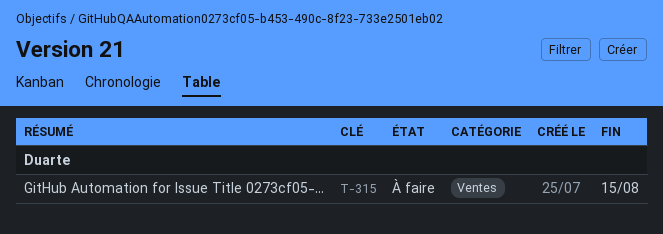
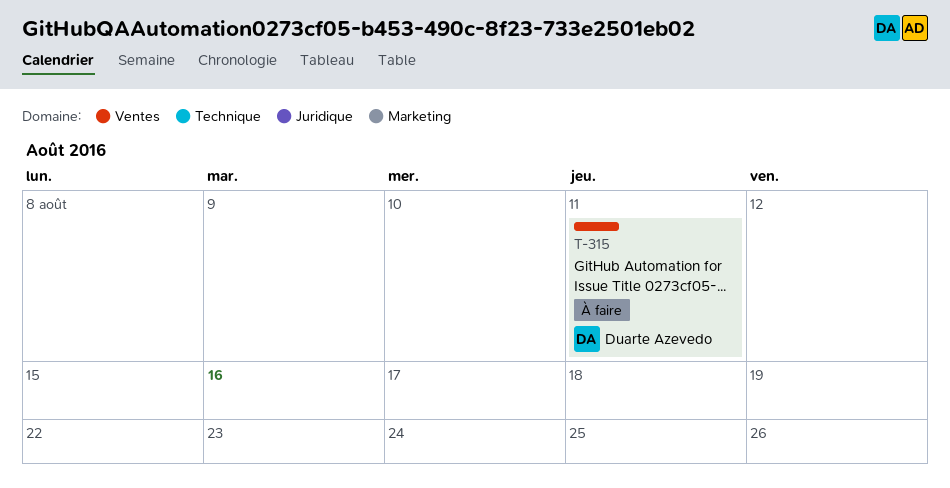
T-315, due: Aug 15 -> Aug 11

